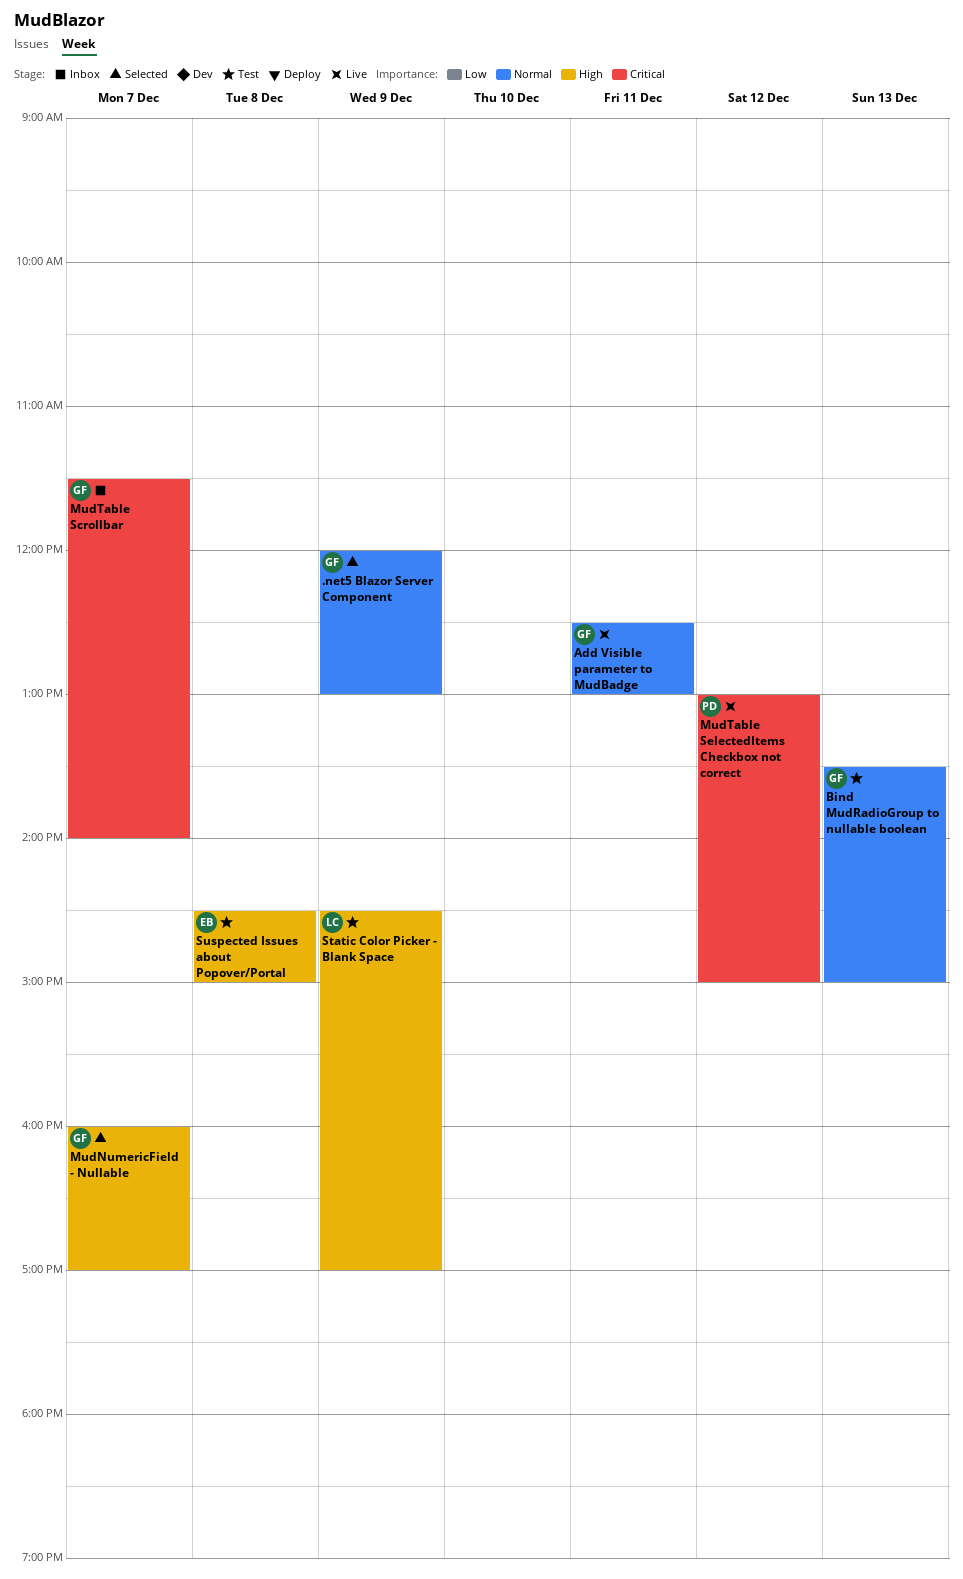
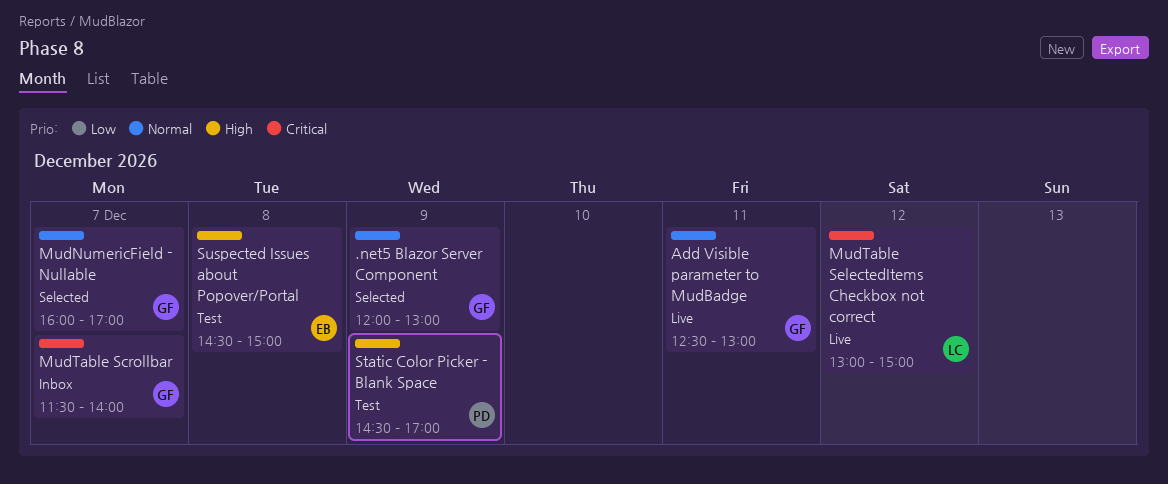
Bind MudRadioGroup to nullable boolean: present -> none
MudNumericField - Nullable, priority: High -> Normal
MudTable SelectedItems Checkbox not correct, owner: PD -> LC
Static Color Picker - Blank Space, owner: LC -> PD

